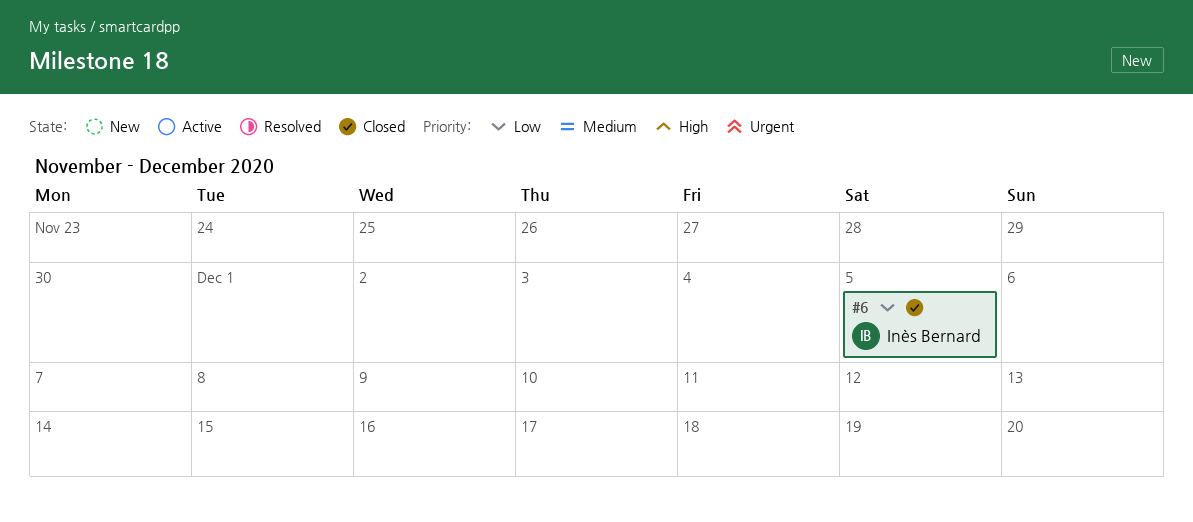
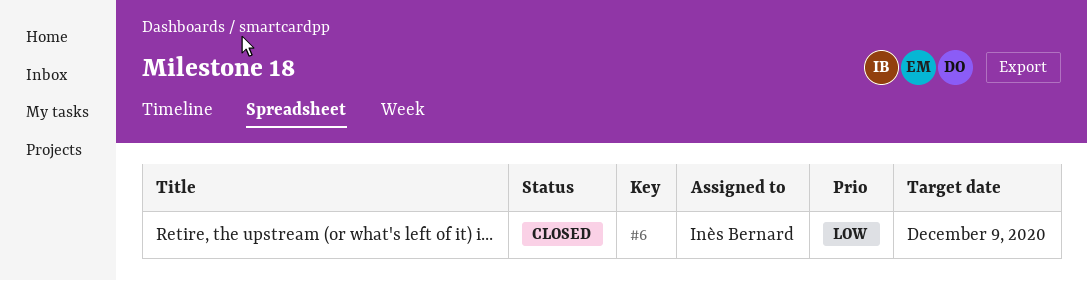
#6, due: Dec 5 -> Dec 9

